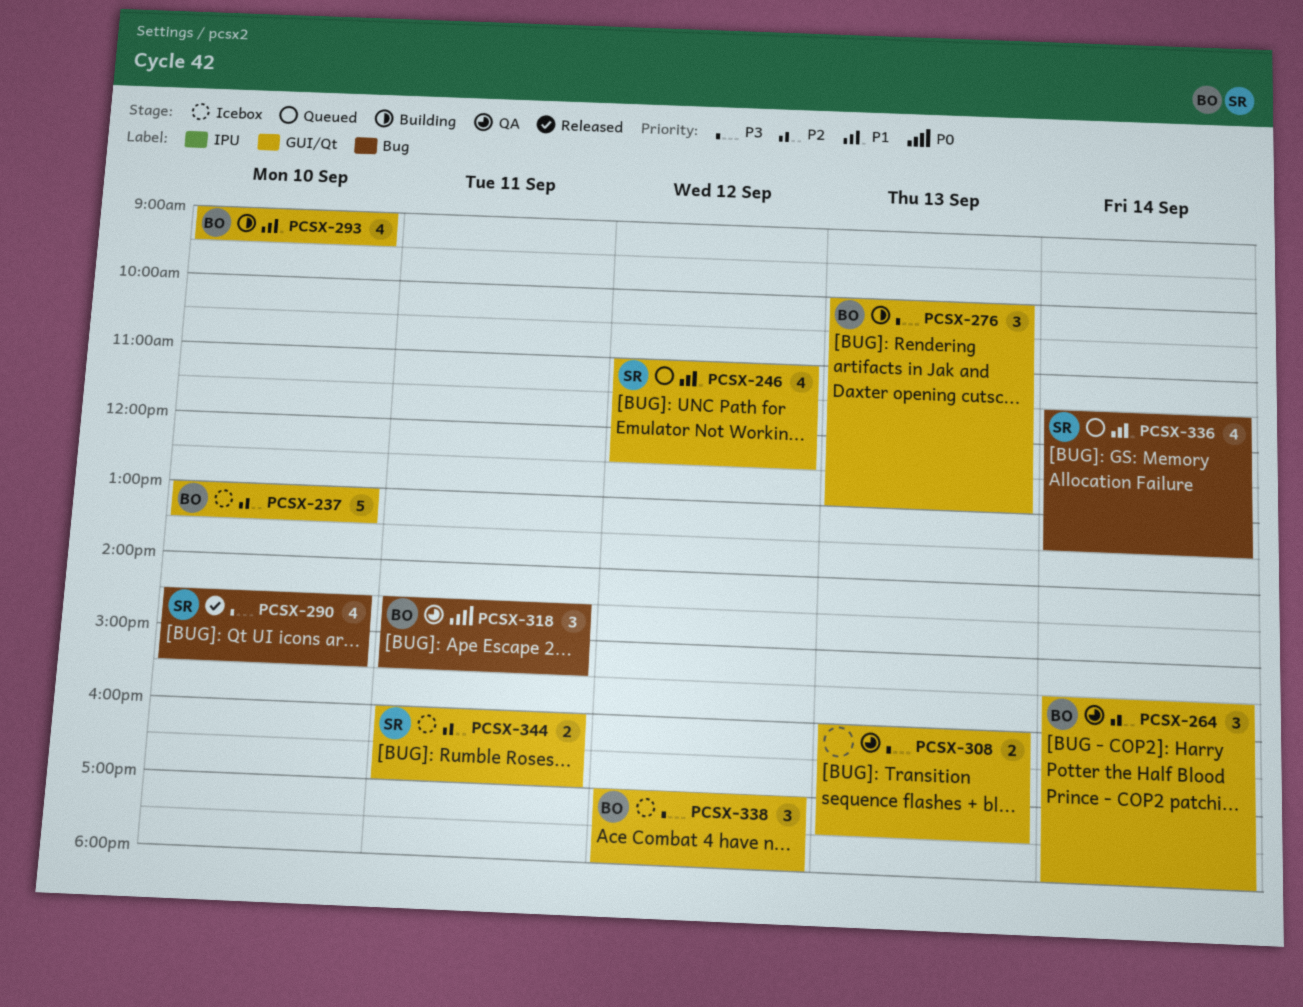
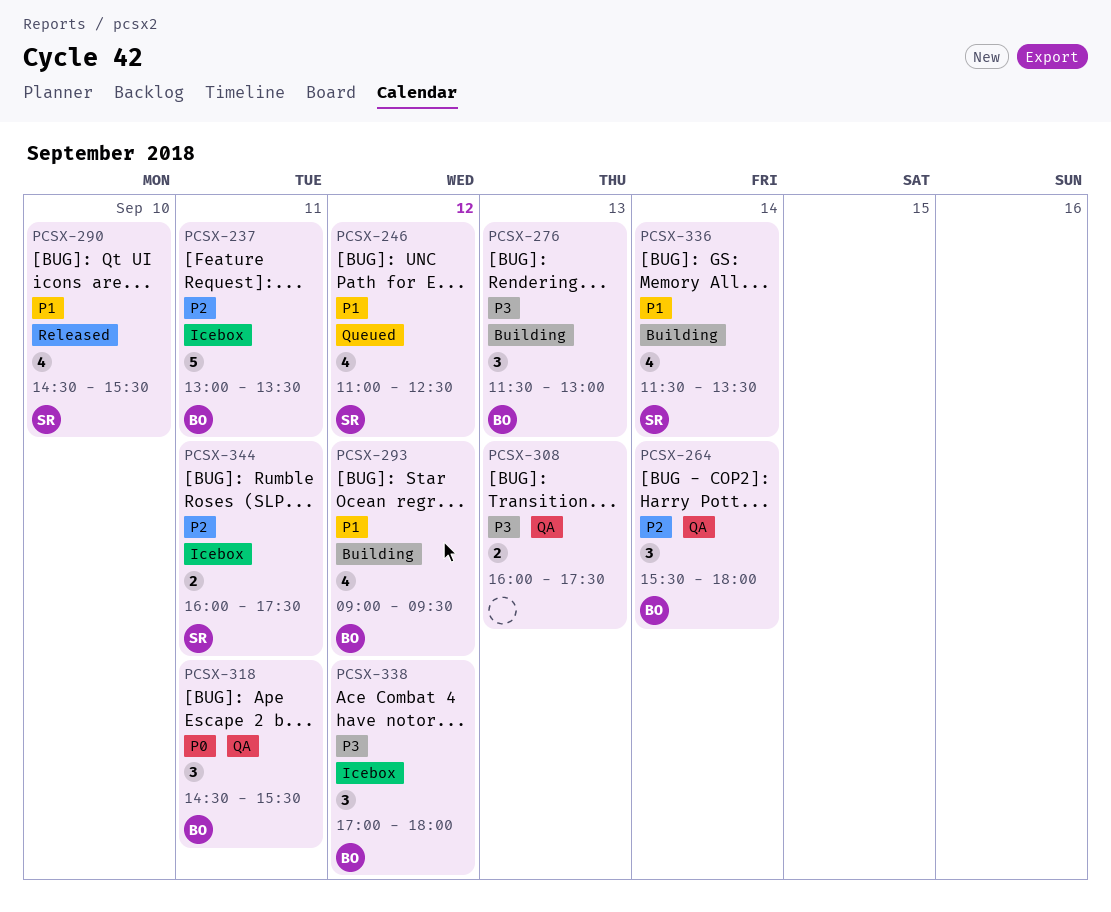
PCSX-237, day: Sep 10 -> Sep 11
PCSX-276, begins: 10:00 -> 11:30
PCSX-290, priority: P3 -> P1
PCSX-293, day: Sep 10 -> Sep 12
PCSX-336, status: Queued -> Building
PCSX-344, ends: 17:00 -> 17:30

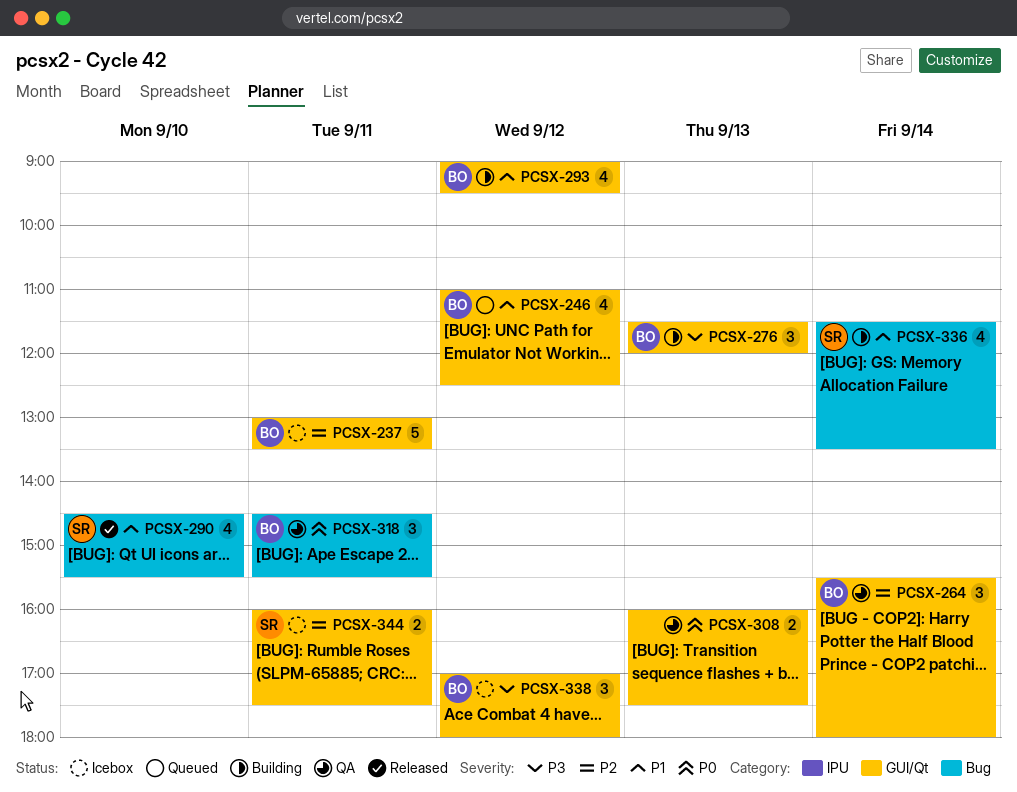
PCSX-246, owner: SR -> BO
PCSX-276, ends: 13:00 -> 12:00
PCSX-308, priority: P3 -> P0

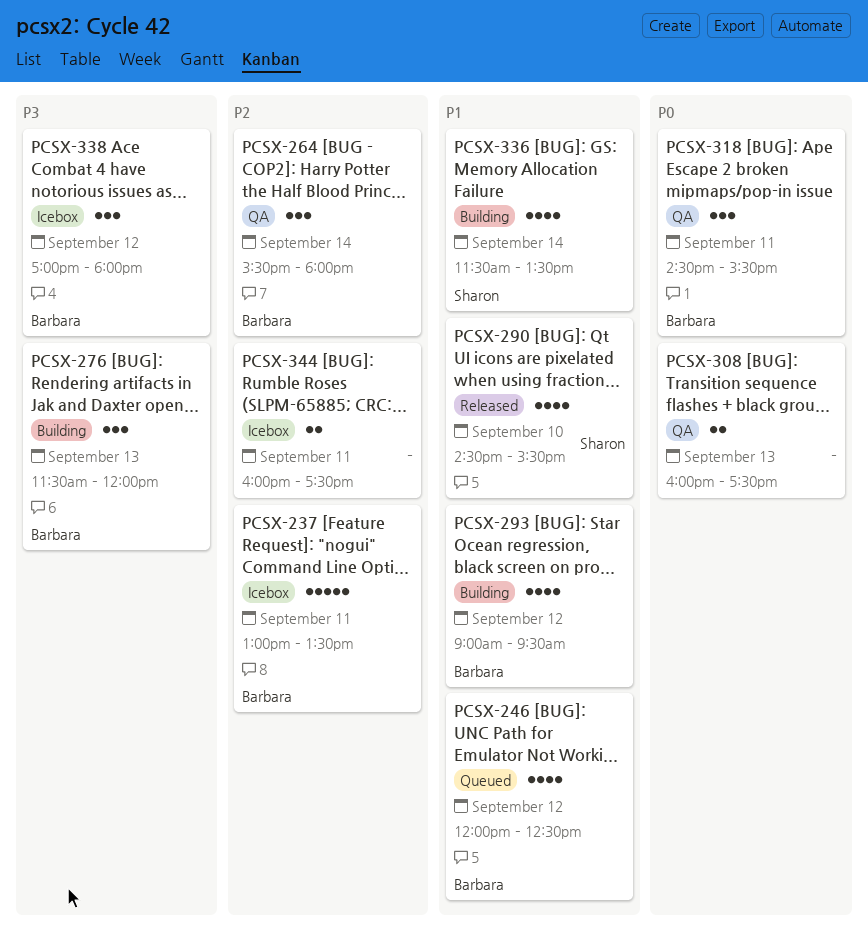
PCSX-246, begins: 11:00 -> 12:00
PCSX-344, owner: Sharon -> none

